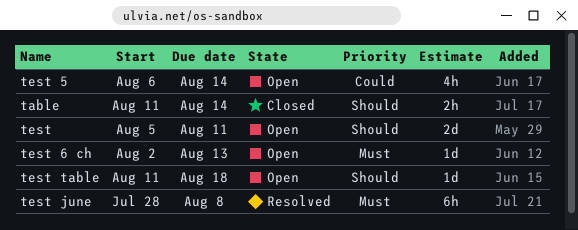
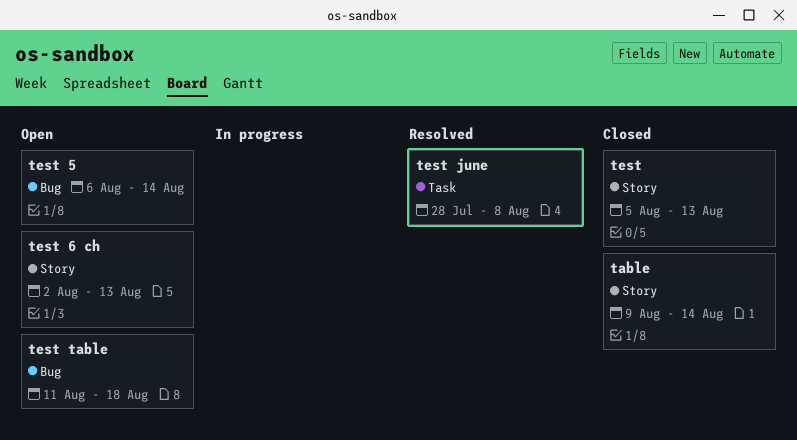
table, start: Aug 11 -> Aug 9
test, status: Open -> Closed
test, due: Aug 11 -> Aug 13

